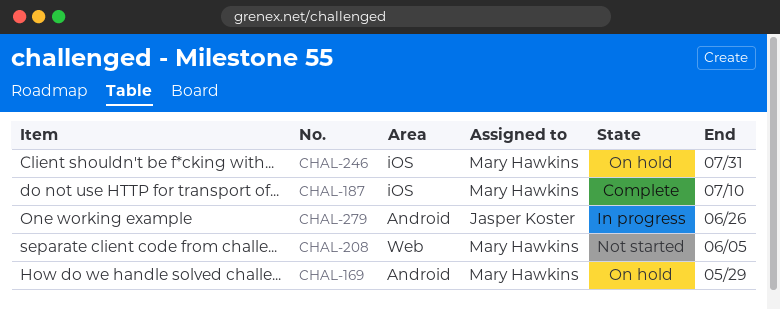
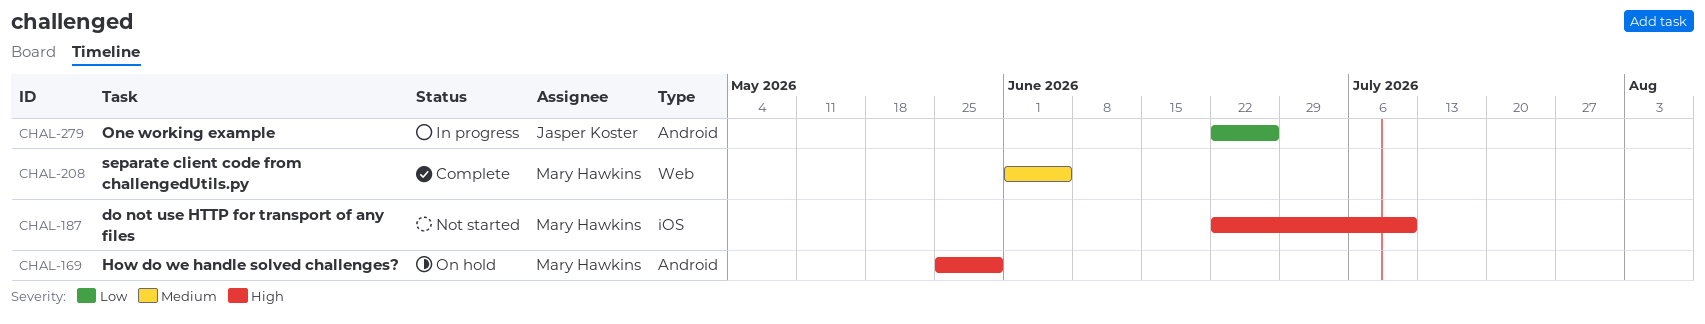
CHAL-187, status: Complete -> Not started
CHAL-208, status: Not started -> Complete
CHAL-246: present -> none

